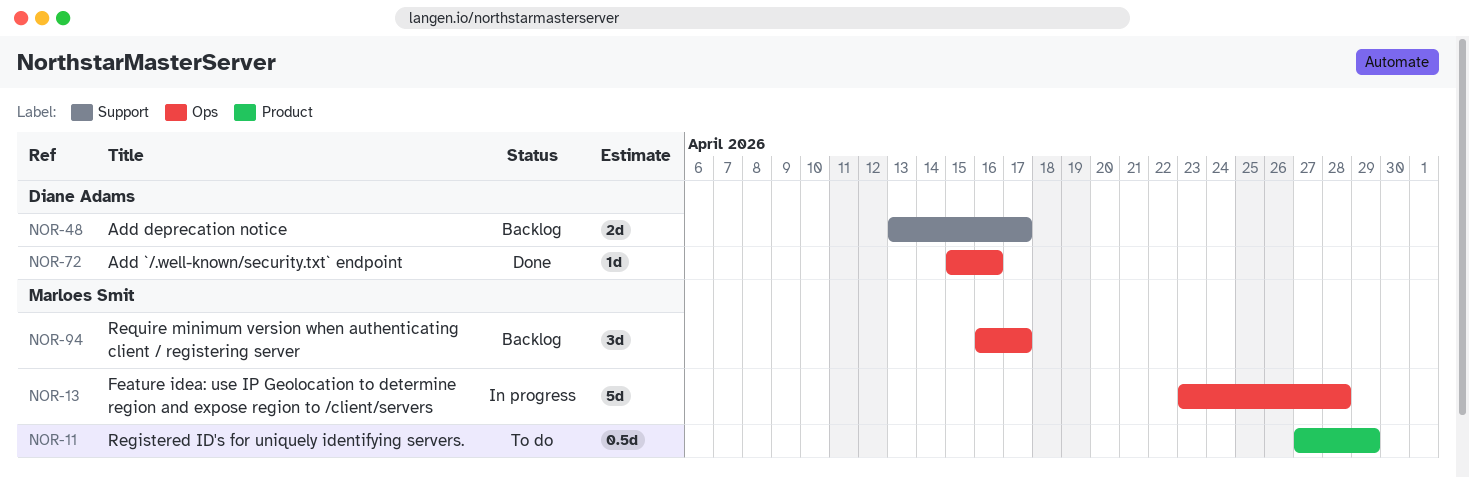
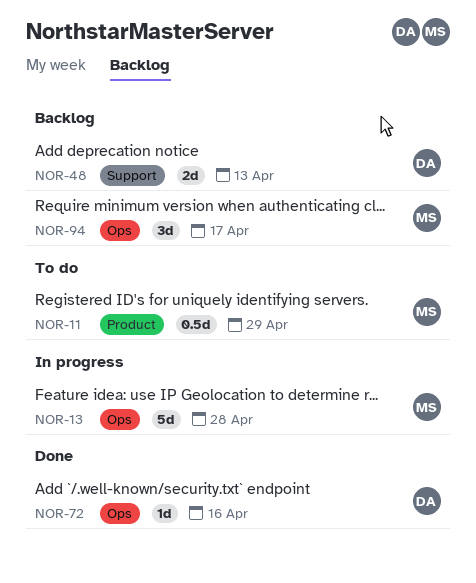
NOR-48, due: Apr 17 -> Apr 13

